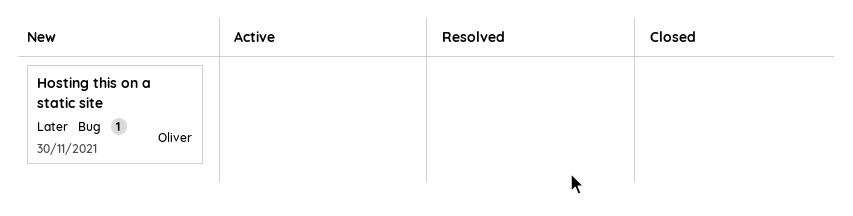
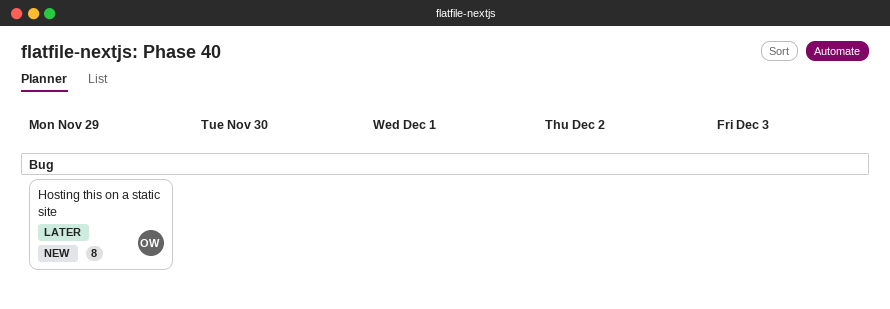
Hosting this on a static site, estimate: 1 -> 8
Hosting this on a static site, due: Nov 30 -> Nov 29

